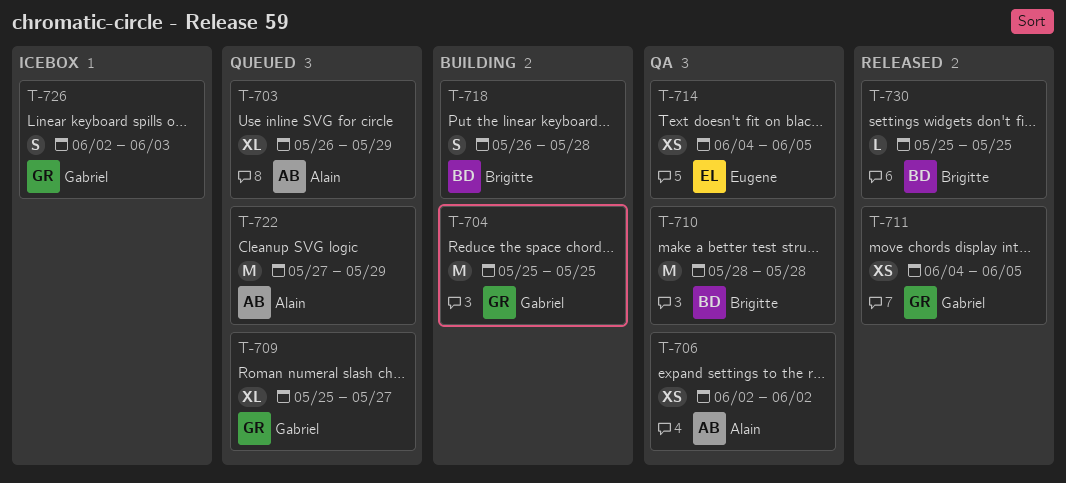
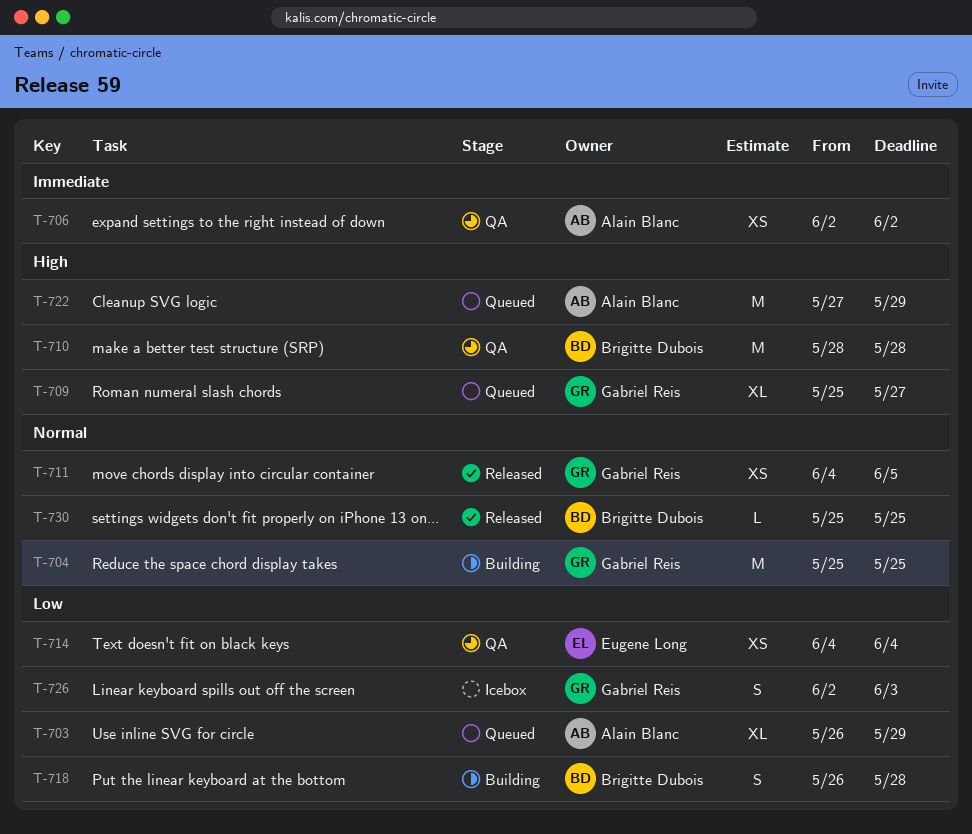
T-714, due: Jun 5 -> Jun 4

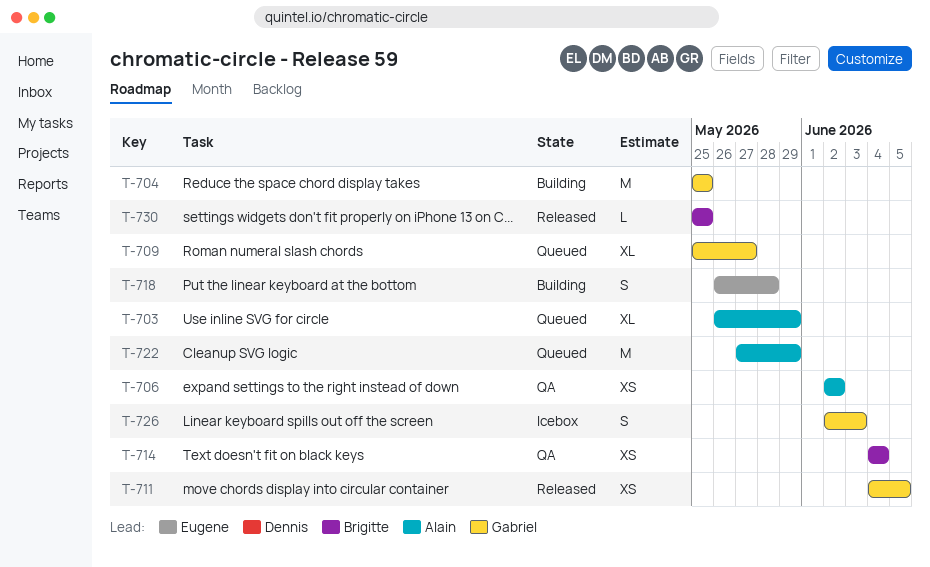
T-710: present -> none
T-714, owner: Eugene Long -> Brigitte Dubois
T-718, owner: Brigitte Dubois -> Eugene Long

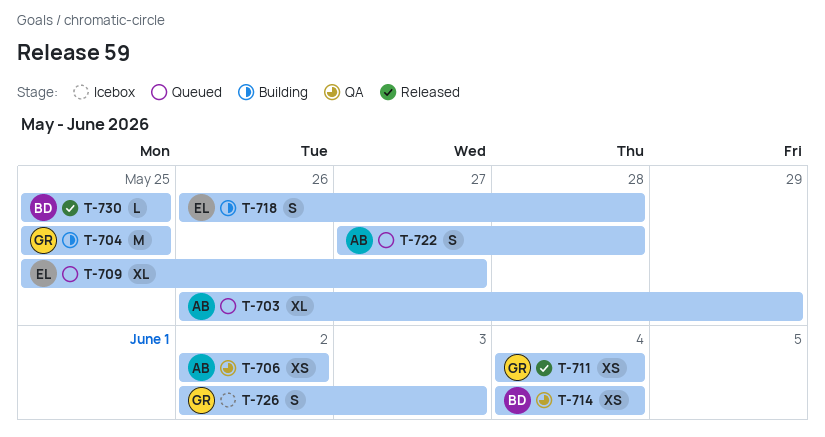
T-709, owner: Gabriel -> Eugene
T-711, due: Jun 5 -> Jun 4
T-722, estimate: M -> S
T-722, due: May 29 -> May 28

